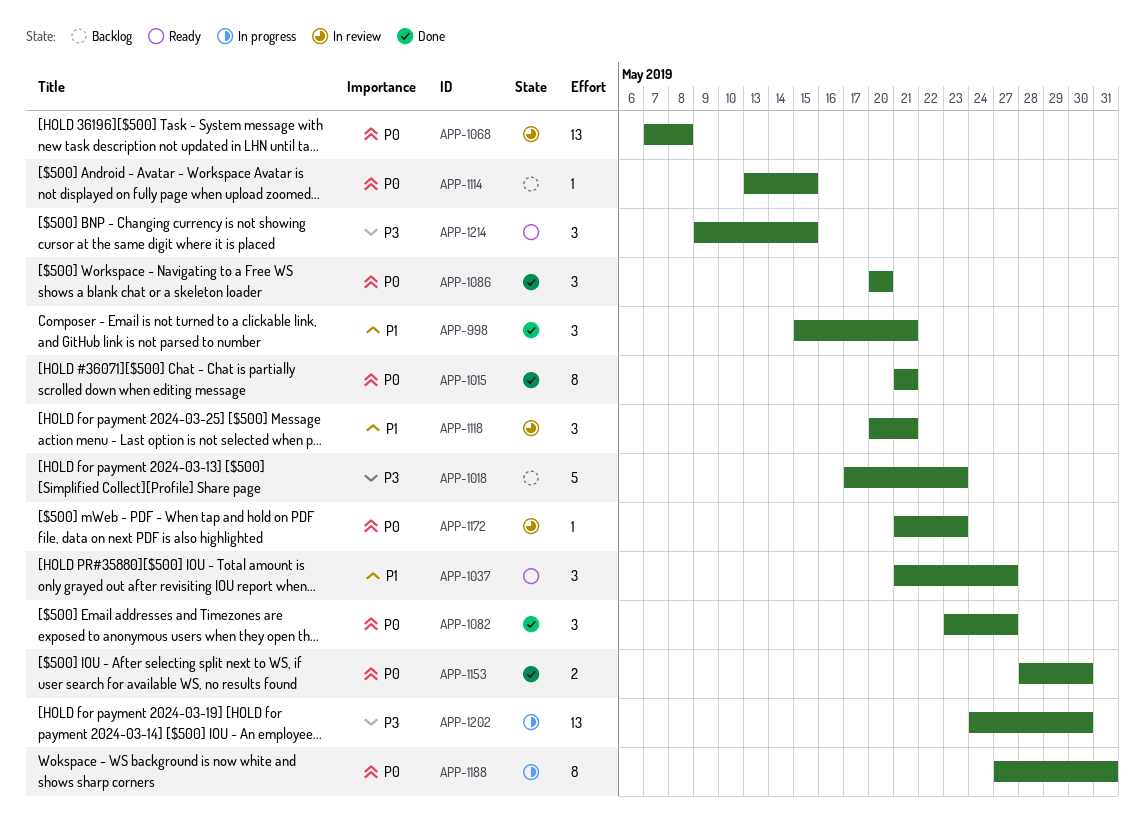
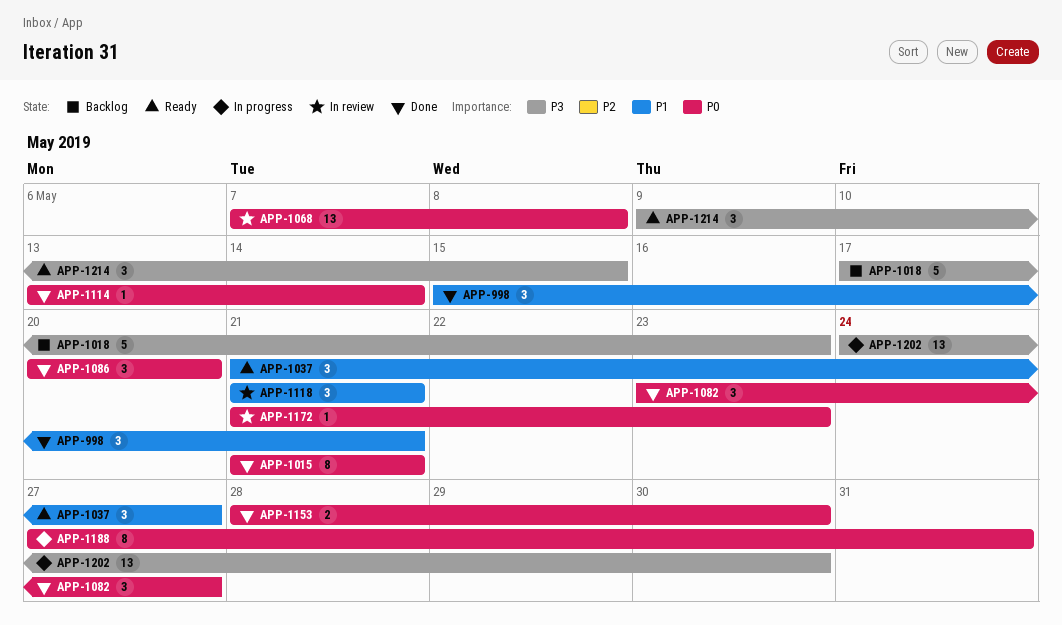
APP-1114, status: Backlog -> Done
APP-1114, due: May 15 -> May 14
APP-1118, start: May 20 -> May 21

